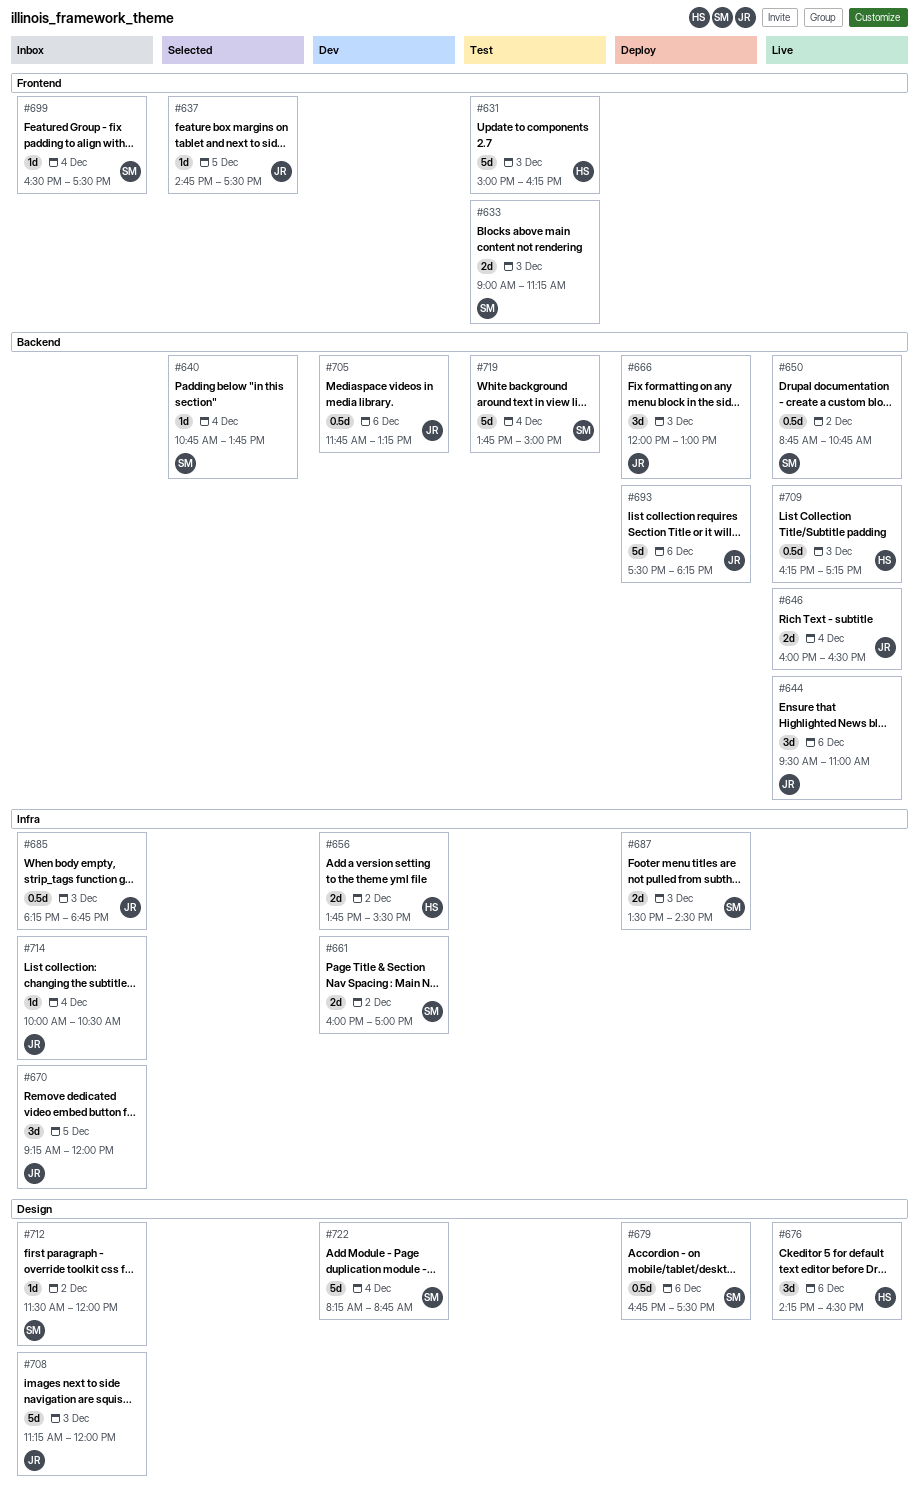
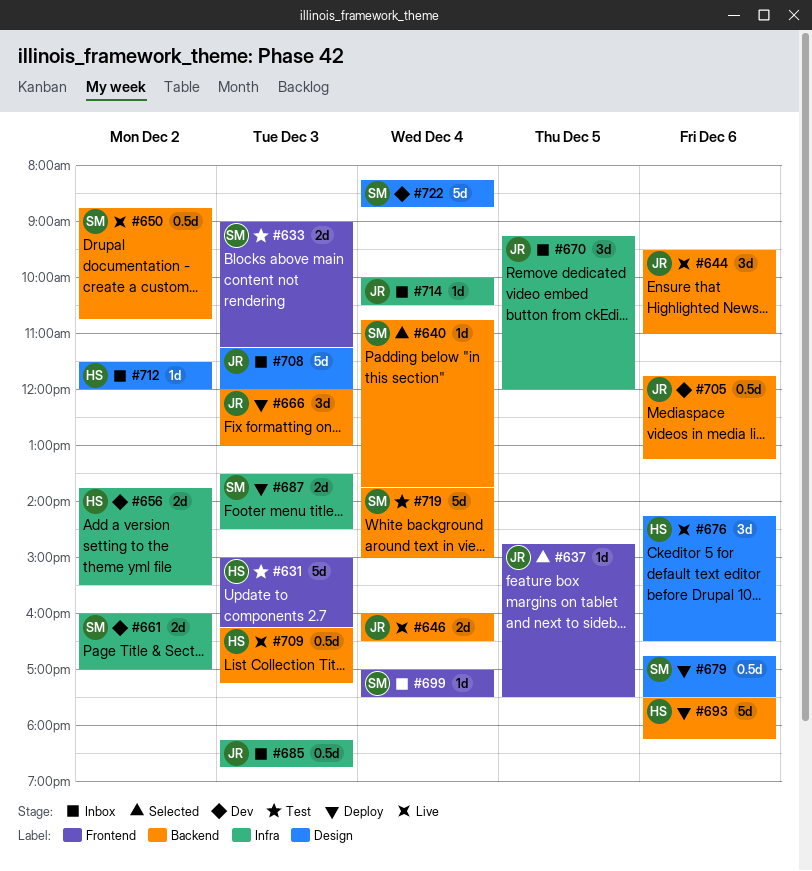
#693, owner: JR -> HS
#699, begins: 16:30 -> 17:00
#712, owner: SM -> HS

